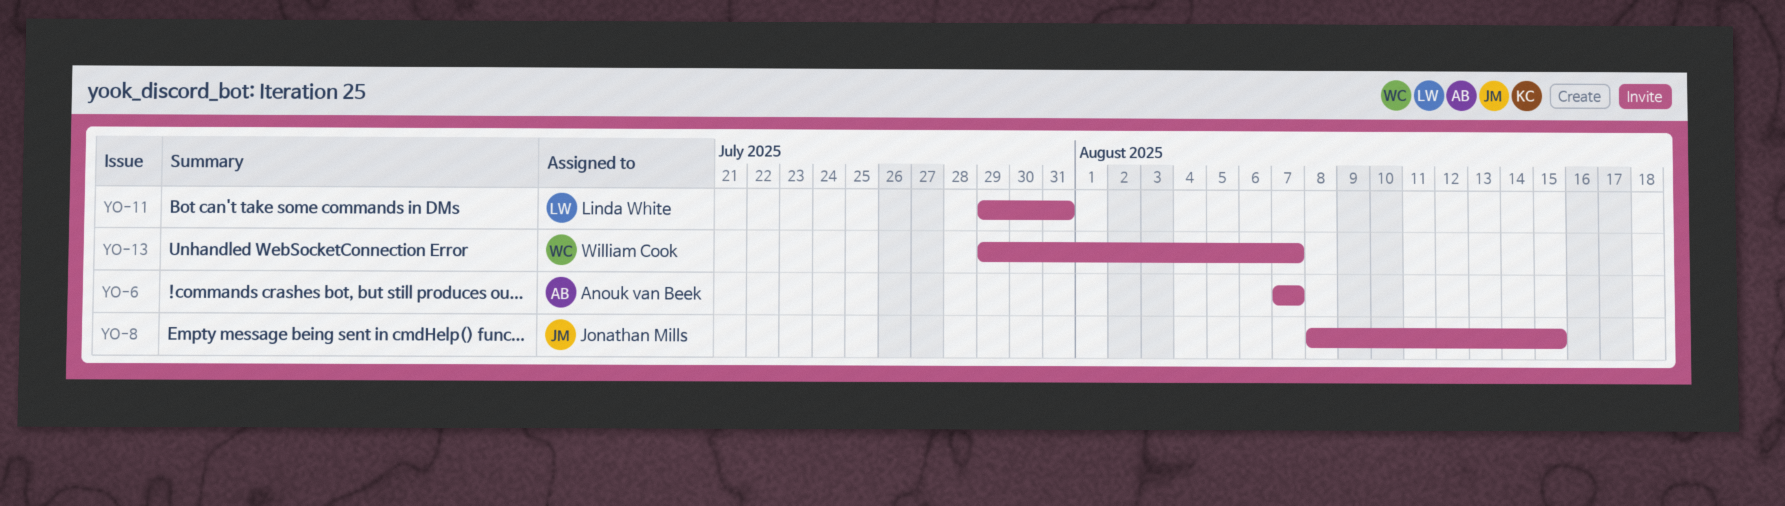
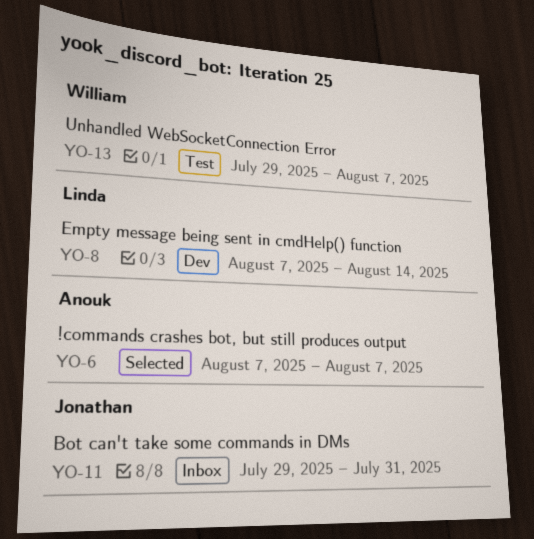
YO-8, owner: Jonathan Mills -> Linda White
YO-8, start: Aug 8 -> Aug 7
YO-8, due: Aug 15 -> Aug 14
YO-11, owner: Linda White -> Jonathan Mills

